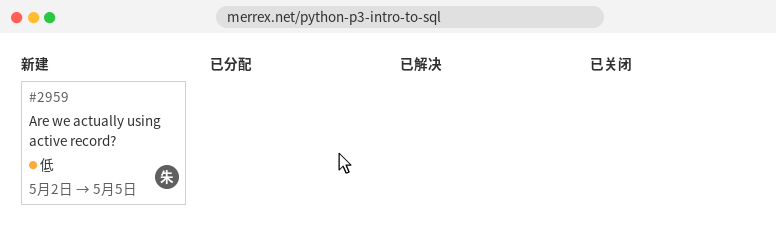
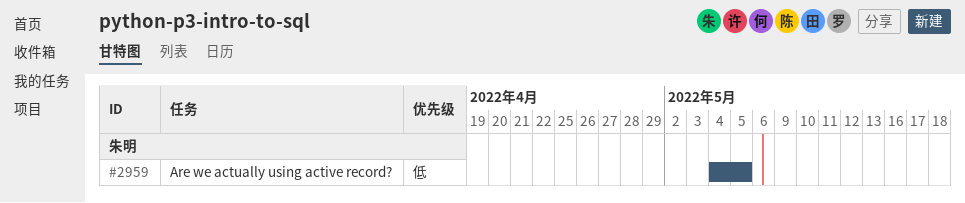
#2959, start: May 2 -> May 4

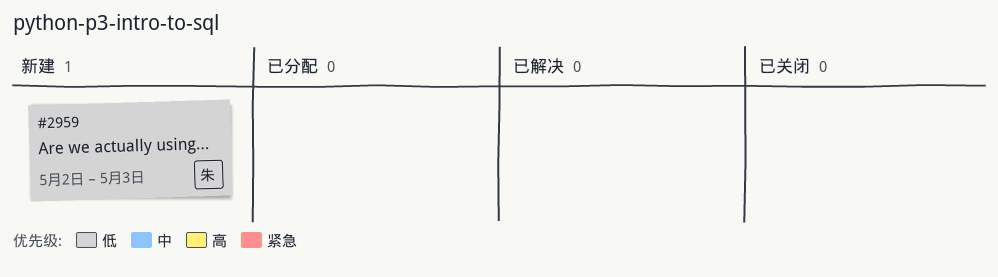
#2959, start: May 4 -> May 2
#2959, due: May 5 -> May 3

